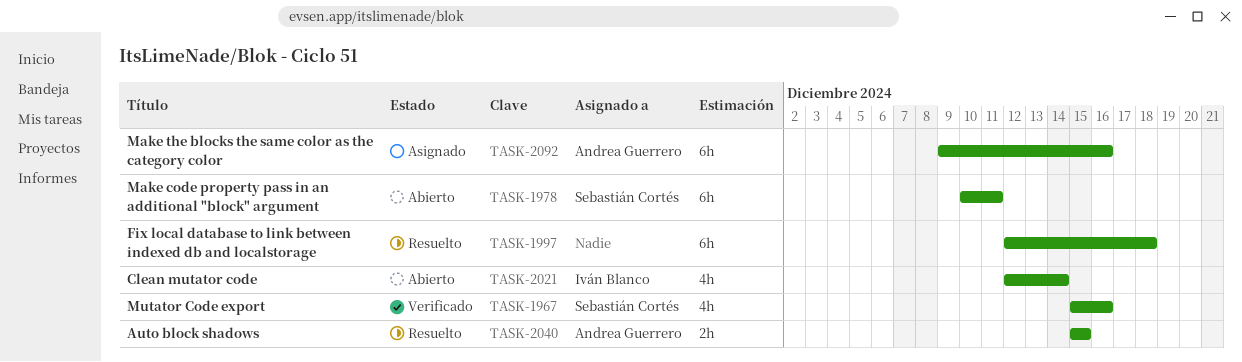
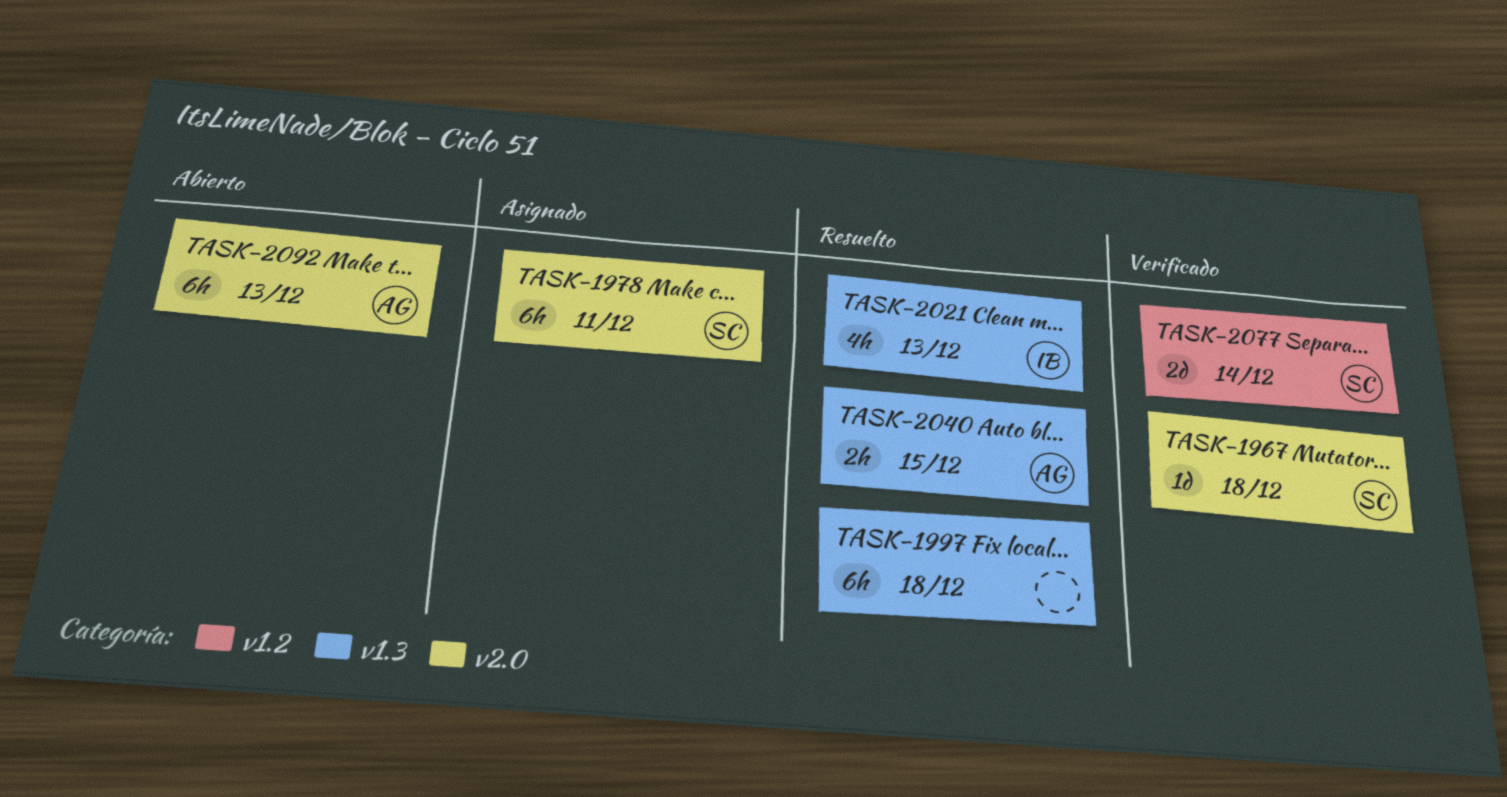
TASK-1967, estimate: 4h -> 1d
TASK-1967, due: Dec 16 -> Dec 18
TASK-1978, status: Abierto -> Asignado
TASK-2021, status: Abierto -> Resuelto
TASK-2021, due: Dec 14 -> Dec 13
TASK-2077: none -> present
TASK-2092, status: Asignado -> Abierto
TASK-2092, due: Dec 16 -> Dec 13

